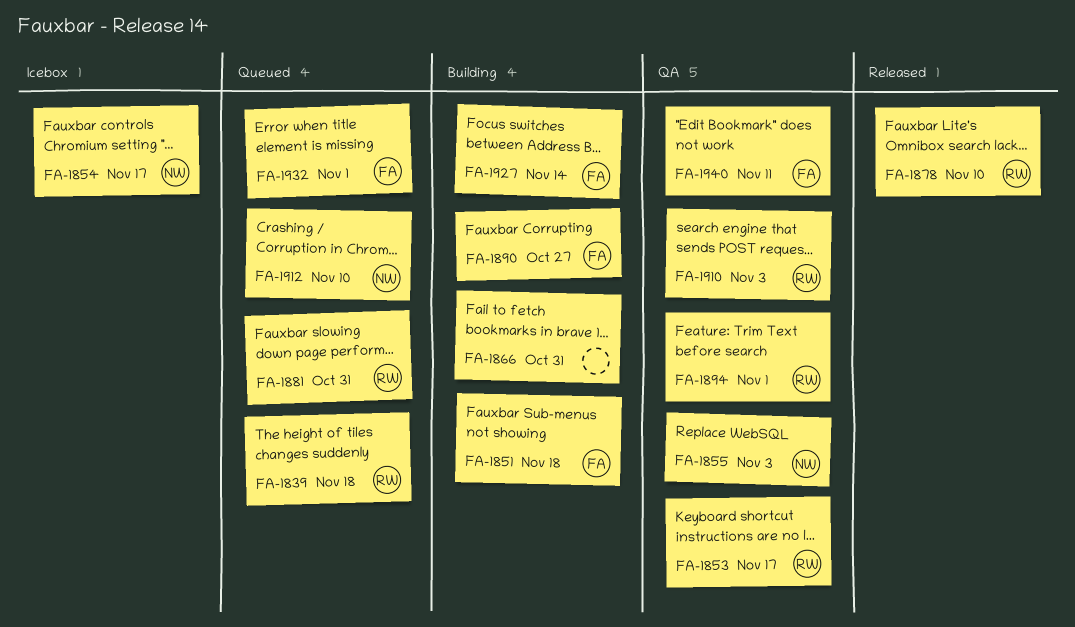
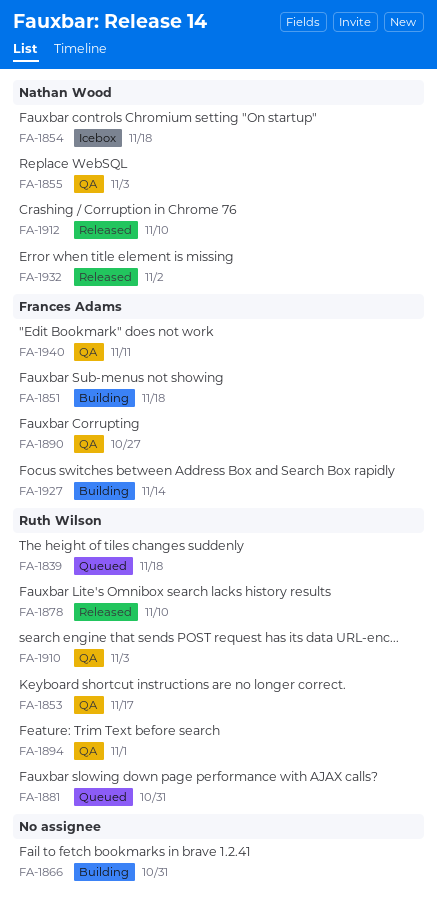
FA-1854, due: Nov 17 -> Nov 18
FA-1890, status: Building -> QA
FA-1912, status: Queued -> Released
FA-1932, status: Queued -> Released
FA-1932, owner: Frances Adams -> Nathan Wood
FA-1932, due: Nov 1 -> Nov 2

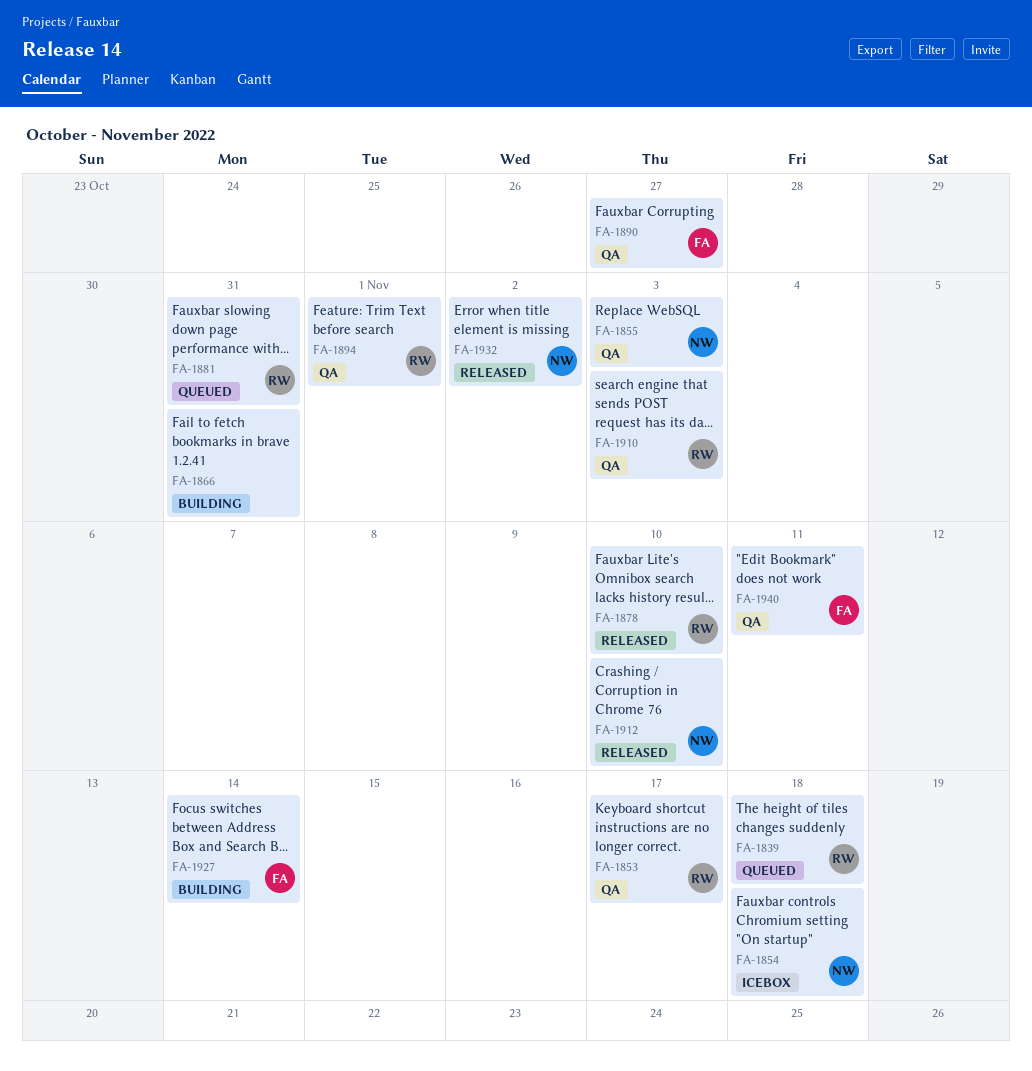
FA-1851: present -> none

